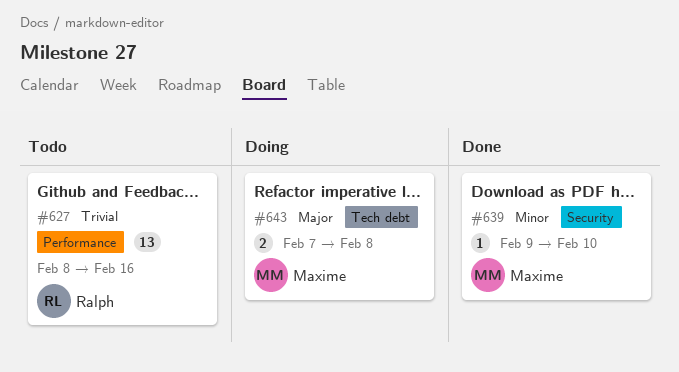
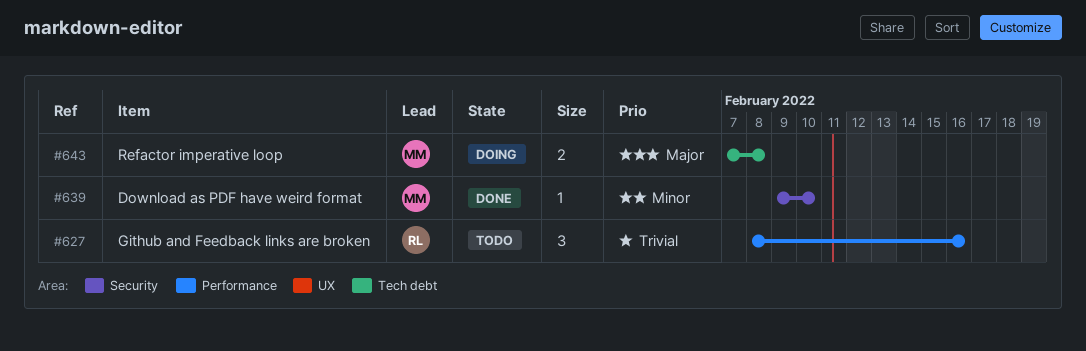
#627, estimate: 13 -> 3

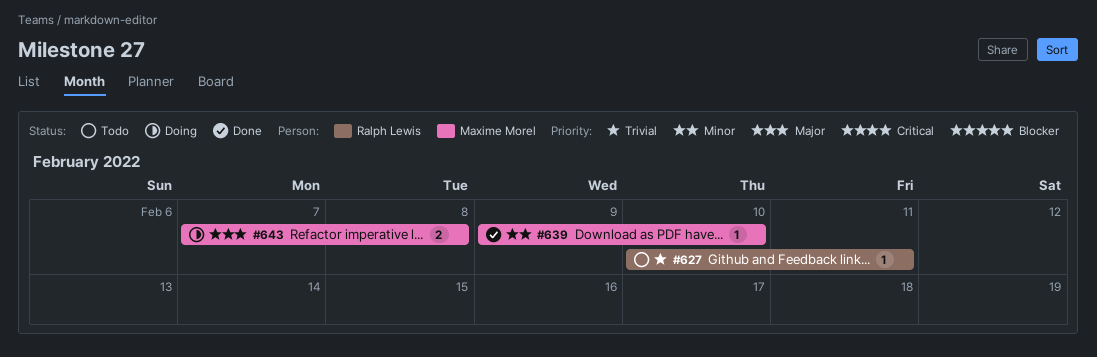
#627, estimate: 3 -> 1
#627, start: Feb 8 -> Feb 10
#627, due: Feb 16 -> Feb 11

